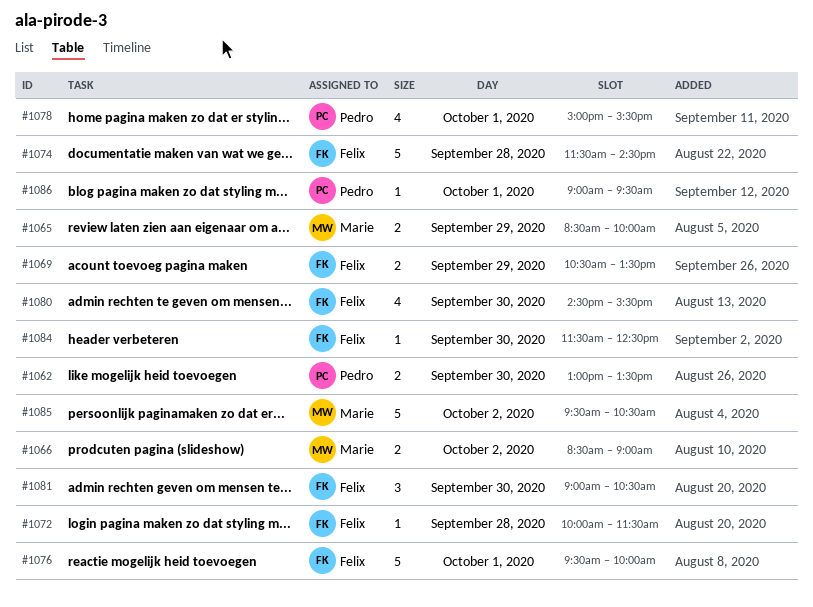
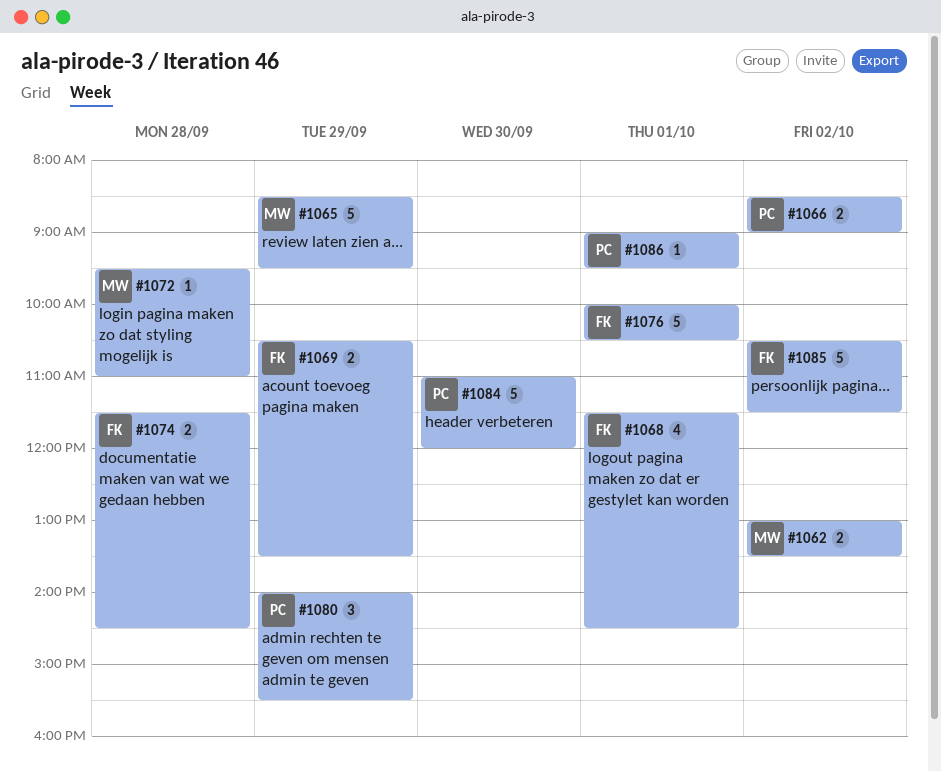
#1062, owner: Pedro -> Marie
#1062, day: Sep 30 -> Oct 2
#1065, estimate: 2 -> 5
#1065, ends: 10:00 -> 09:30
#1066, owner: Marie -> Pedro
#1068: none -> present
#1072, owner: Felix -> Marie
#1072, begins: 10:00 -> 09:30
#1072, ends: 11:30 -> 11:00
#1074, estimate: 5 -> 2
#1076, begins: 09:30 -> 10:00
#1076, ends: 10:00 -> 10:30
#1078: present -> none
#1080, owner: Felix -> Pedro
#1080, estimate: 4 -> 3
#1080, day: Sep 30 -> Sep 29
#1080, begins: 14:30 -> 14:00
#1081: present -> none
#1084, owner: Felix -> Pedro
#1084, estimate: 1 -> 5
#1084, begins: 11:30 -> 11:00
#1084, ends: 12:30 -> 12:00
#1085, owner: Marie -> Felix
#1085, begins: 09:30 -> 10:30
#1085, ends: 10:30 -> 11:30

